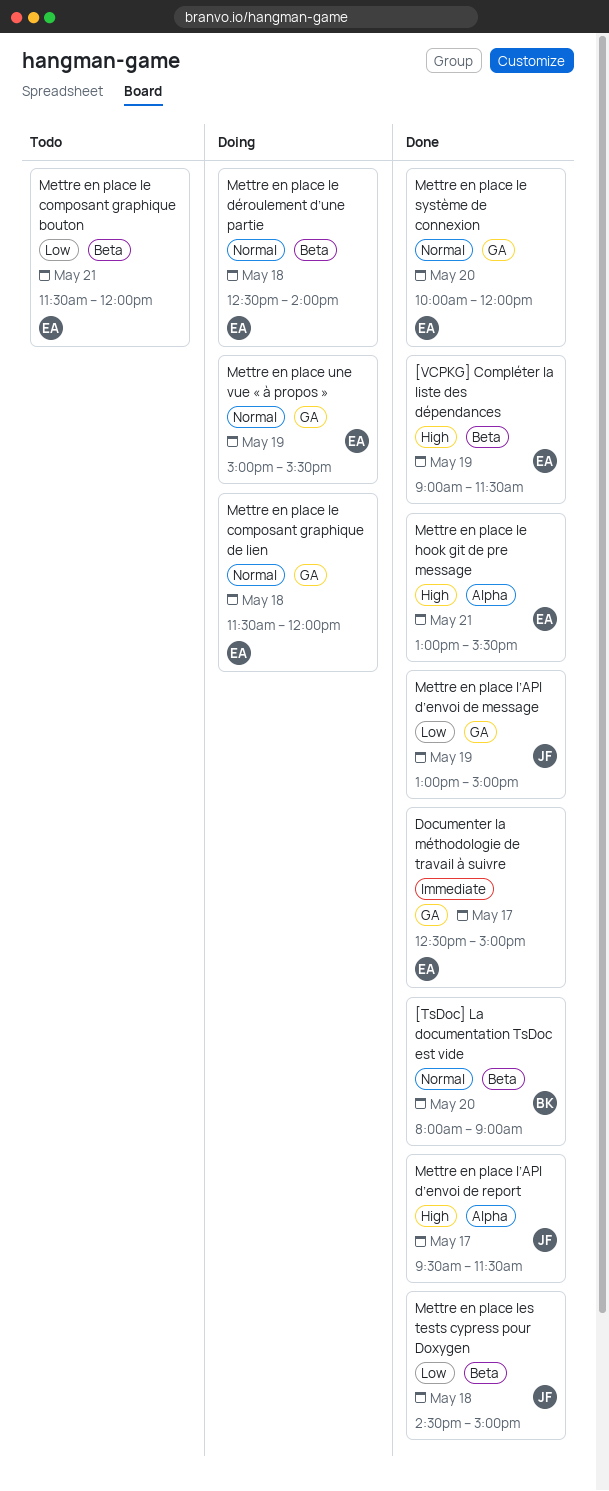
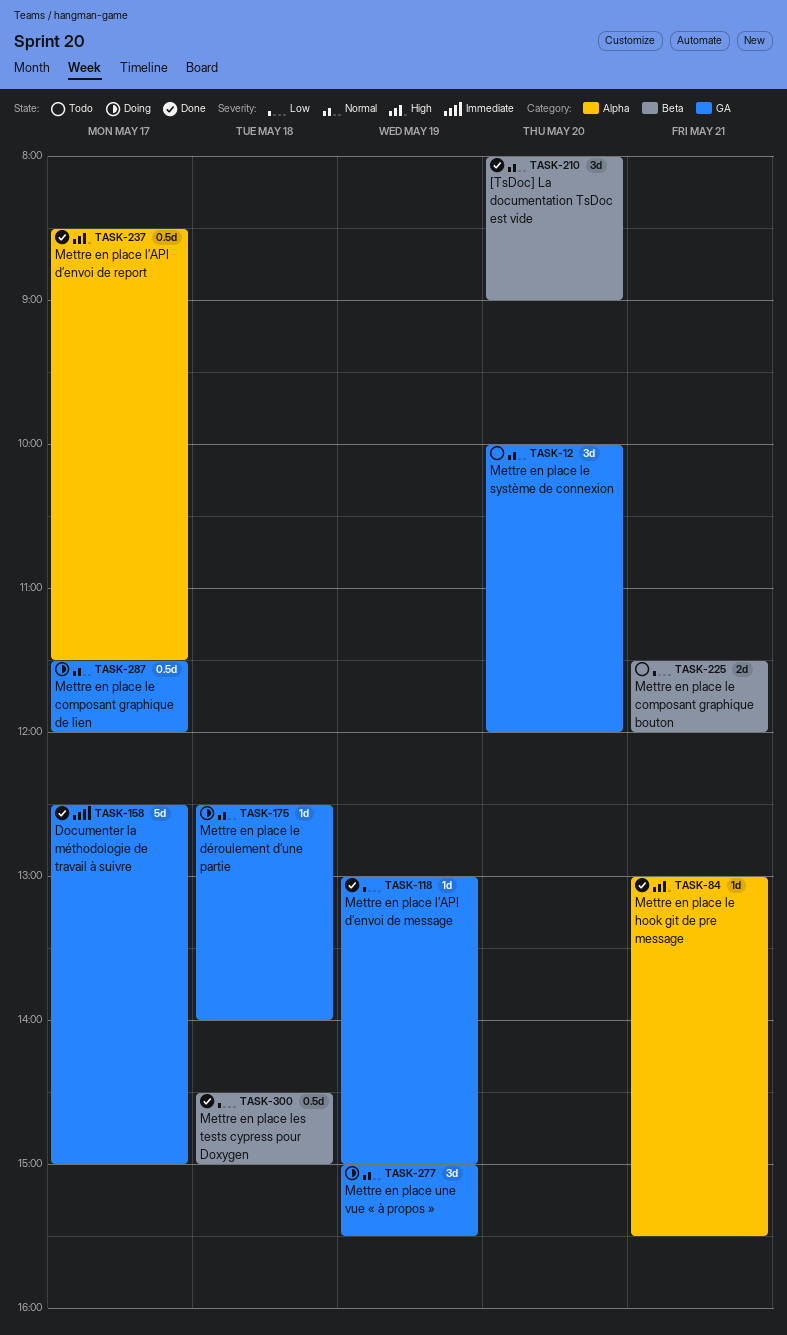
[VCPKG] Compléter la liste des dépendances: present -> none
Mettre en place le composant graphique de lien, day: May 18 -> May 17
Mettre en place le déroulement d’une partie, label: Beta -> GA
Mettre en place le système de connexion, status: Done -> Todo
Mettre en place l’API d’envoi de report, begins: 09:30 -> 08:30

